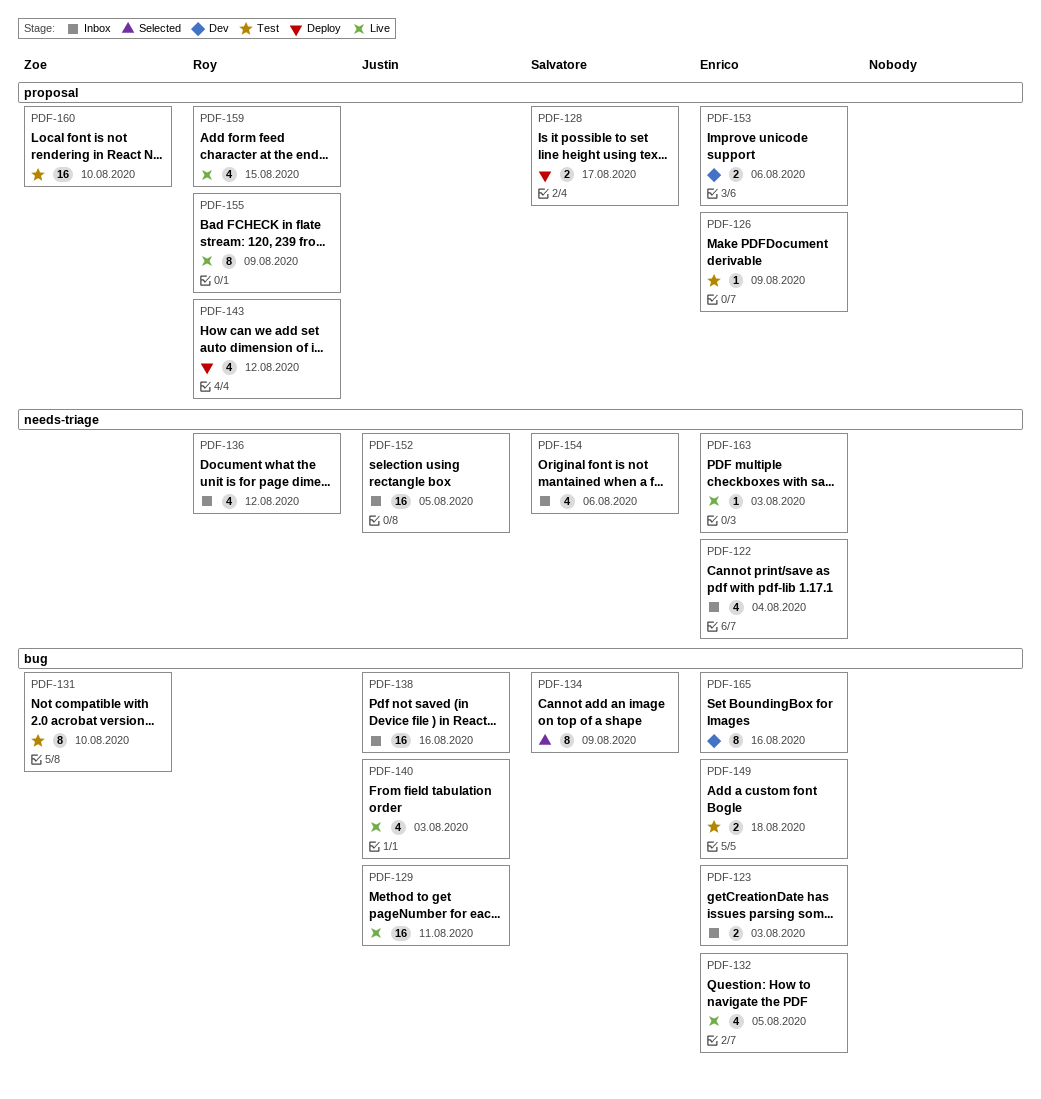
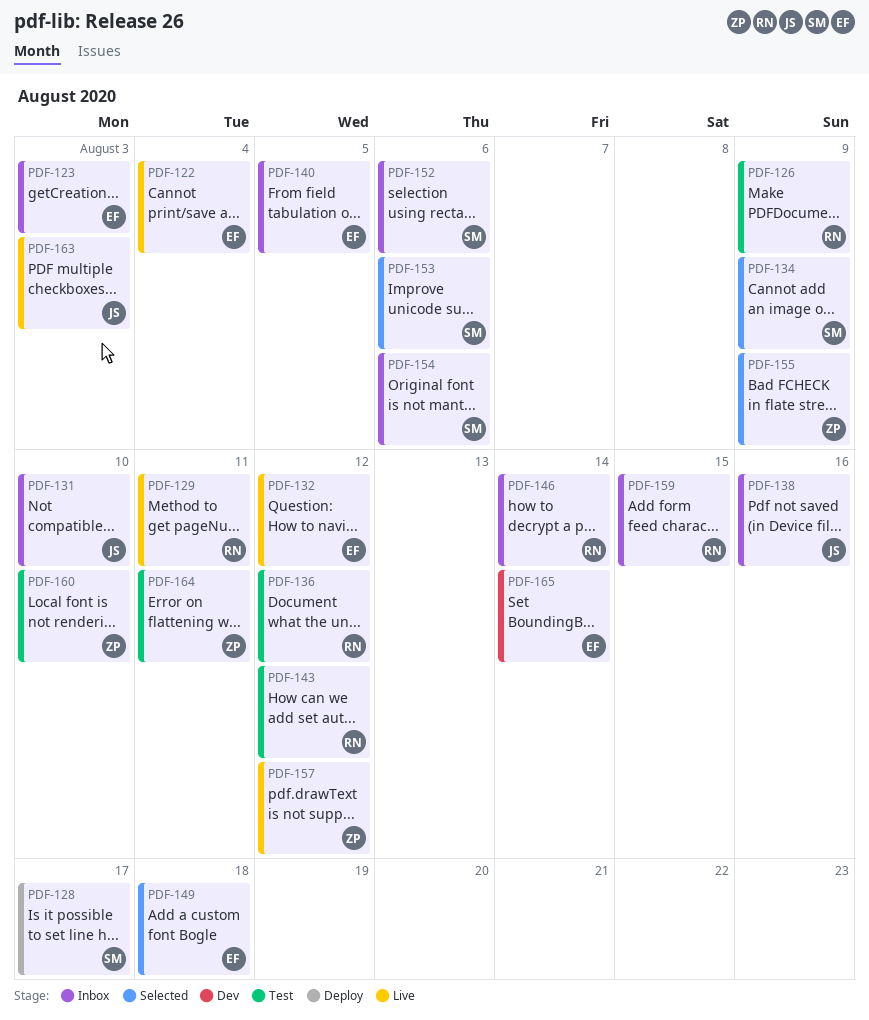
PDF-122, status: Inbox -> Live
PDF-126, owner: Enrico -> Roy
PDF-129, owner: Justin -> Roy
PDF-131, status: Test -> Inbox
PDF-131, owner: Zoe -> Justin
PDF-132, due: Aug 5 -> Aug 12
PDF-136, status: Inbox -> Test
PDF-140, status: Live -> Inbox
PDF-140, owner: Justin -> Enrico
PDF-140, due: Aug 3 -> Aug 5
PDF-143, status: Deploy -> Test
PDF-146: none -> present
PDF-149, status: Test -> Selected
PDF-152, owner: Justin -> Salvatore
PDF-152, due: Aug 5 -> Aug 6
PDF-153, status: Dev -> Selected
PDF-153, owner: Enrico -> Salvatore
PDF-155, status: Live -> Selected
PDF-155, owner: Roy -> Zoe
PDF-157: none -> present
PDF-159, status: Live -> Inbox
PDF-163, owner: Enrico -> Justin
PDF-164: none -> present
PDF-165, due: Aug 16 -> Aug 14

